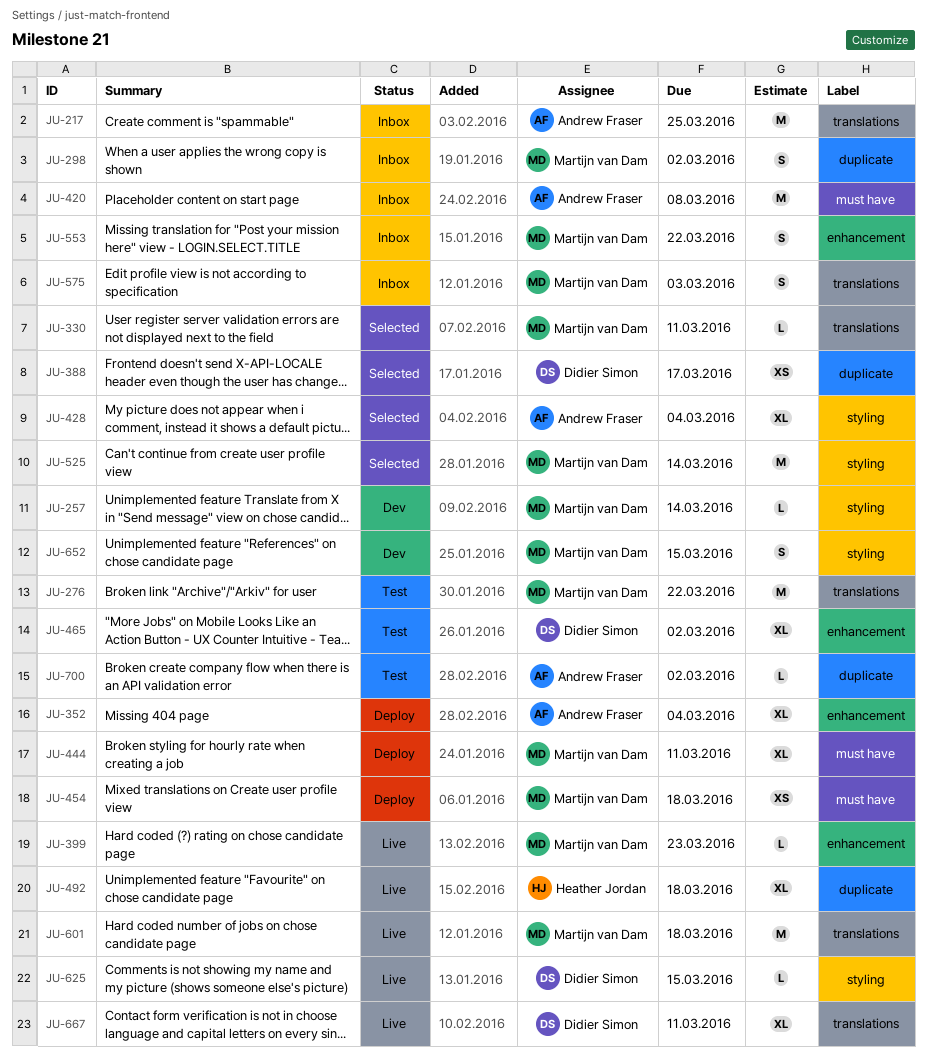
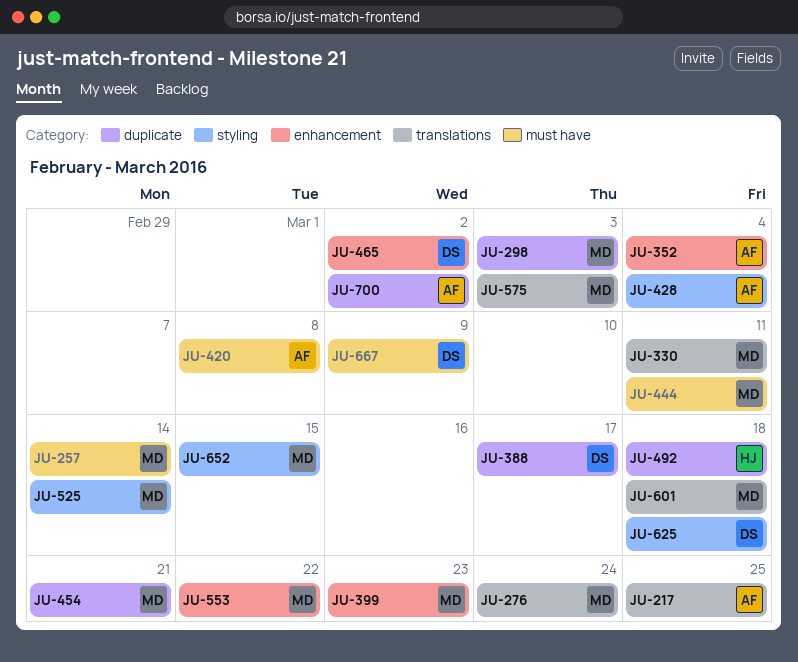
JU-257, label: styling -> must have
JU-276, due: Mar 22 -> Mar 24
JU-298, due: Mar 2 -> Mar 3
JU-454, label: must have -> duplicate
JU-454, due: Mar 18 -> Mar 21
JU-625, due: Mar 15 -> Mar 18
JU-667, label: translations -> must have
JU-667, due: Mar 11 -> Mar 9

